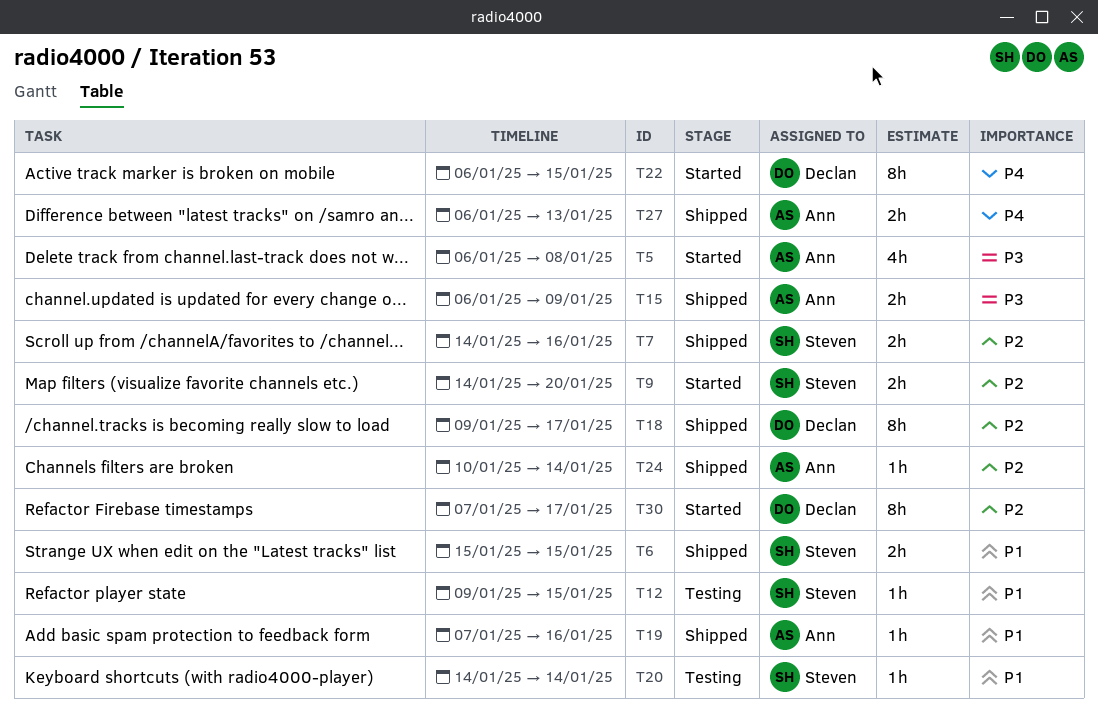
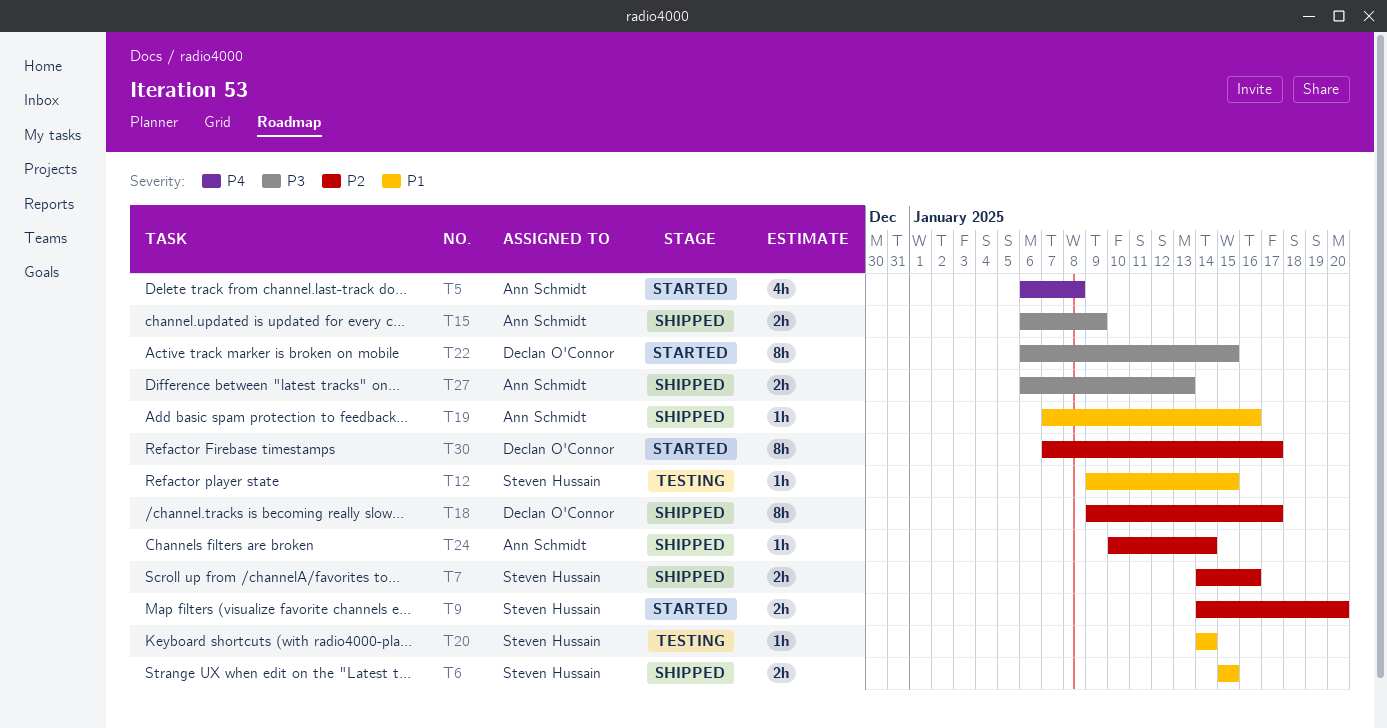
T5, priority: P3 -> P4
T22, priority: P4 -> P3
T27, priority: P4 -> P3

